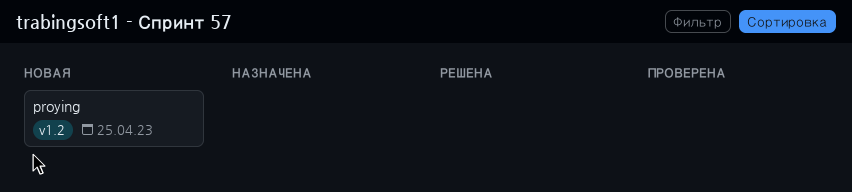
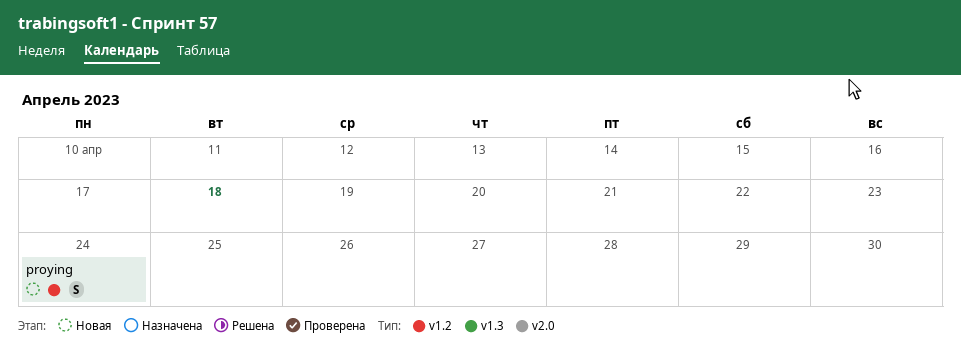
proying, due: Apr 25 -> Apr 24

